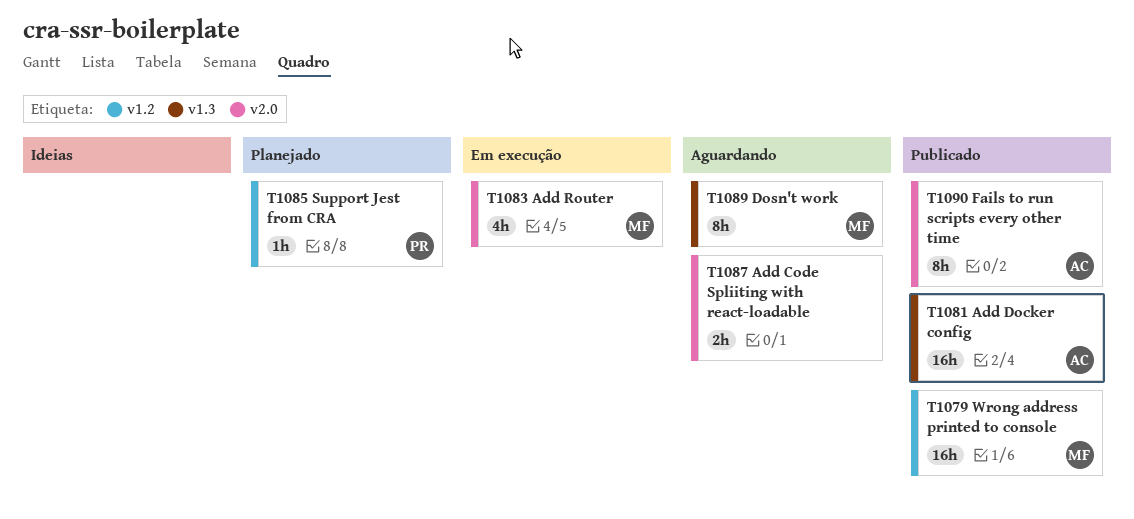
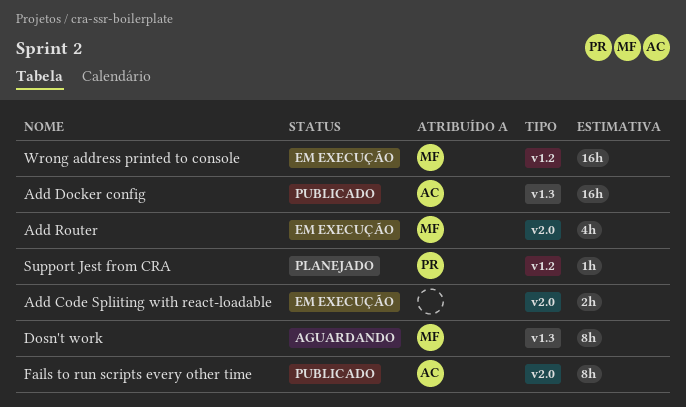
Add Code Spliiting with react-loadable, status: Aguardando -> Em execução
Wrong address printed to console, status: Publicado -> Em execução

